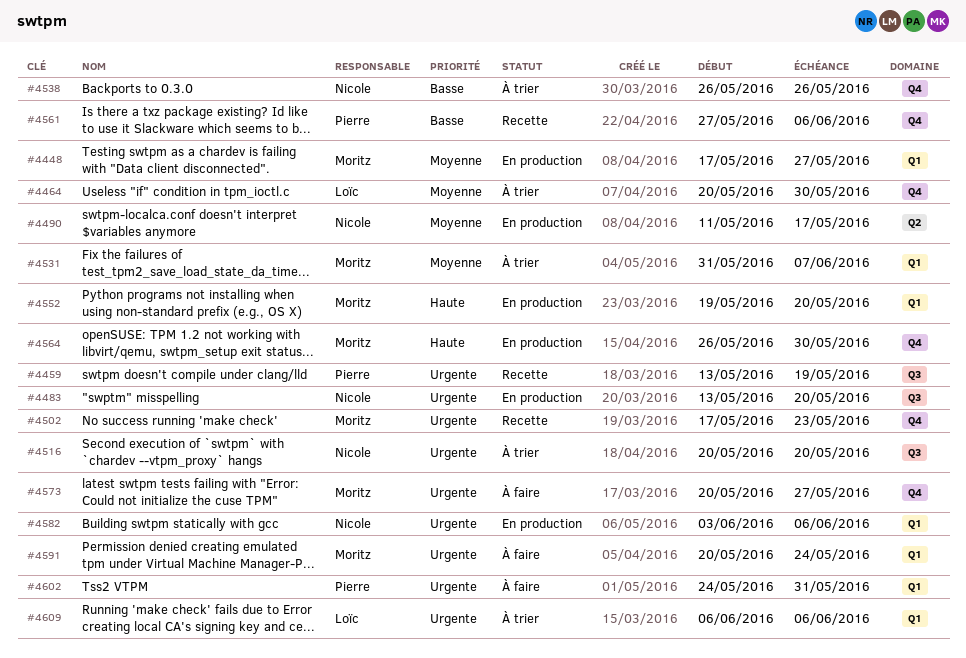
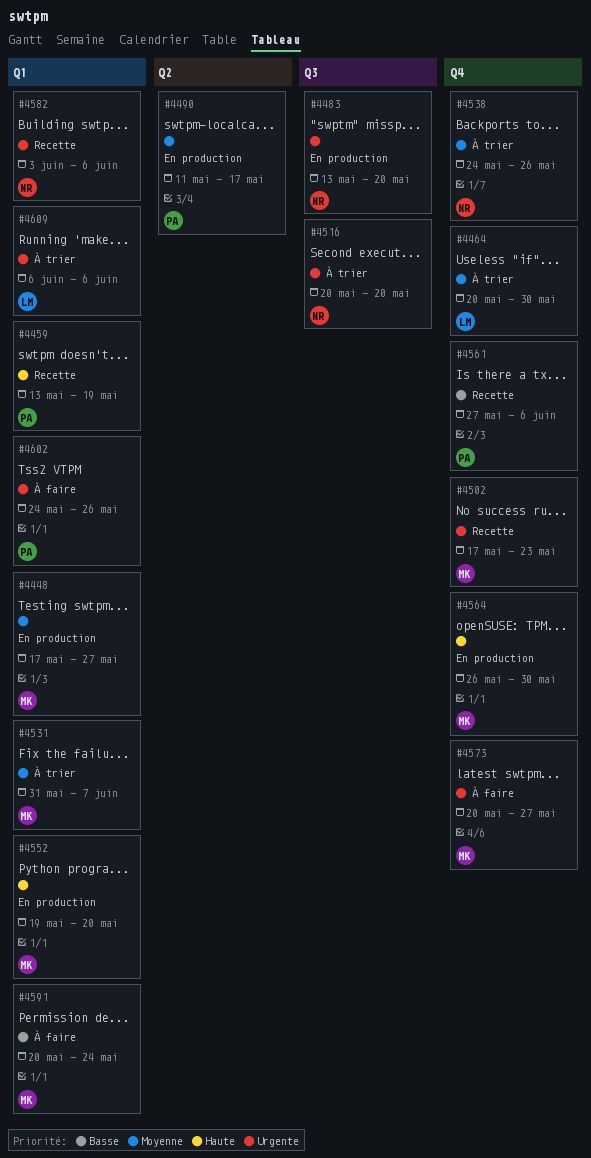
#4459, priority: Urgente -> Haute
#4459, label: Q3 -> Q1
#4490, owner: Nicole -> Pierre
#4538, priority: Basse -> Moyenne
#4538, start: May 26 -> May 24
#4582, status: En production -> Recette
#4591, priority: Urgente -> Basse
#4602, due: May 31 -> May 26

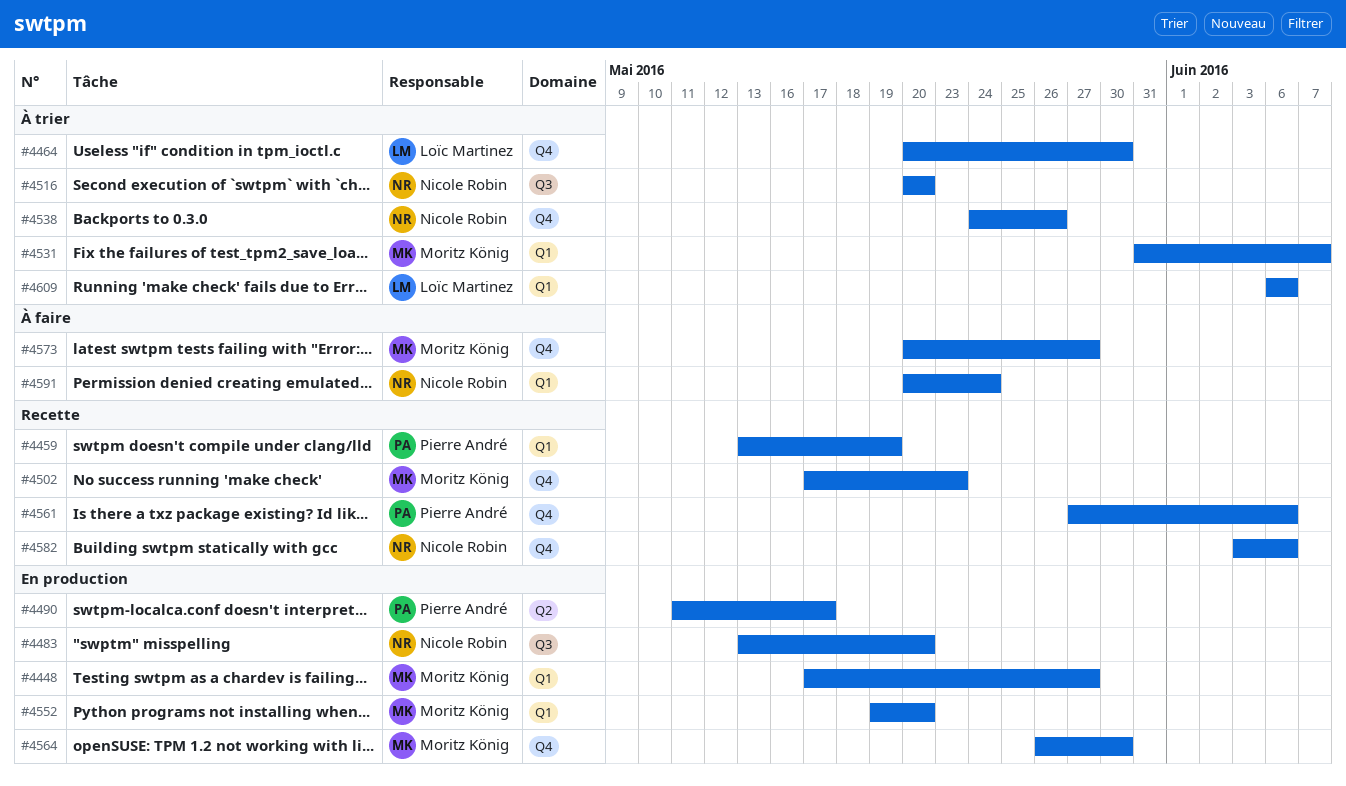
#4582, label: Q1 -> Q4
#4591, owner: Moritz König -> Nicole Robin
#4602: present -> none

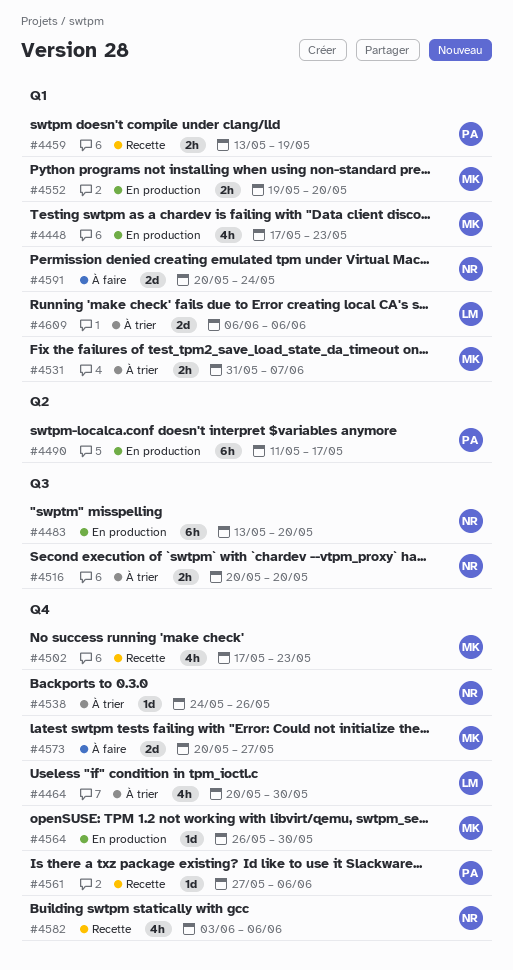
#4448, due: May 27 -> May 23

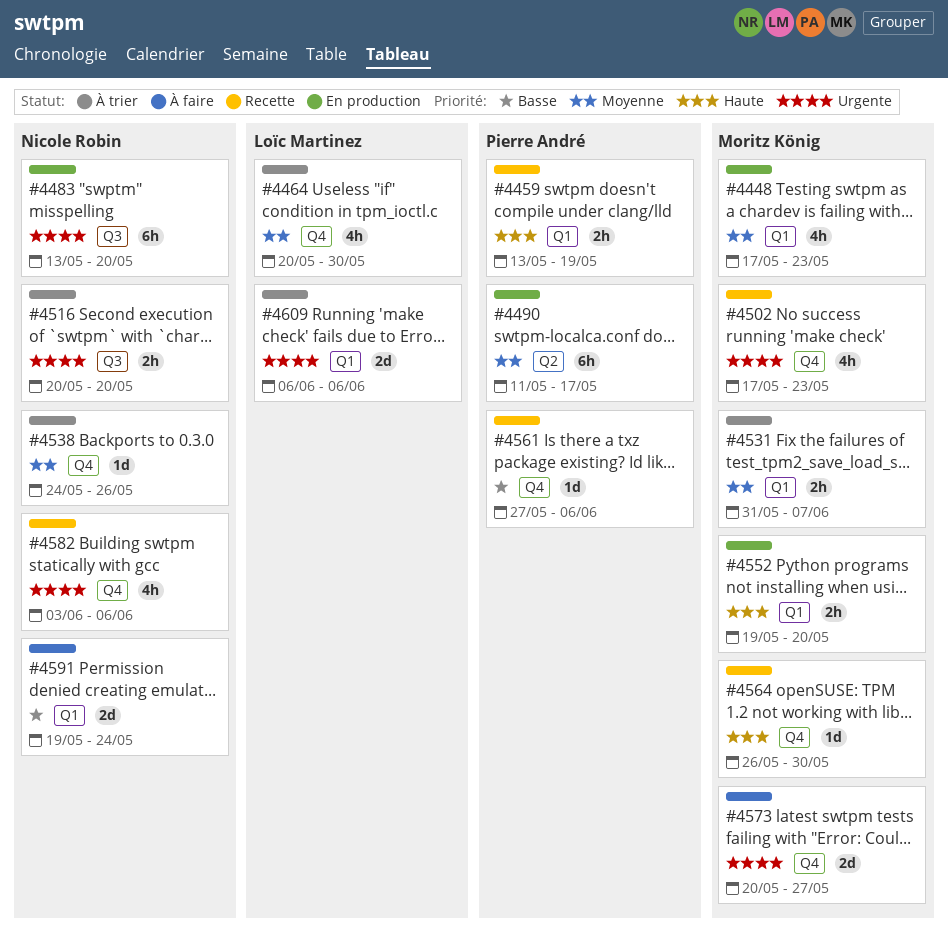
#4564, status: En production -> Recette
#4591, start: May 20 -> May 19

